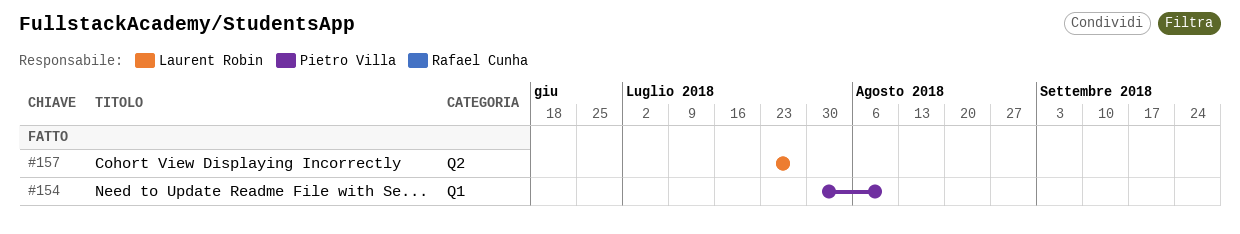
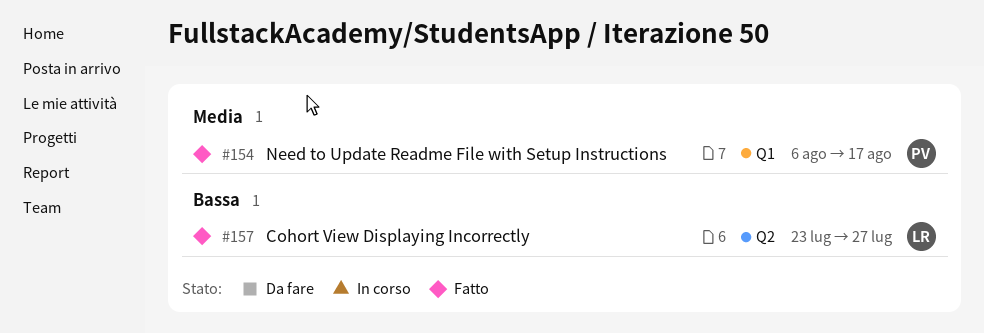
#154, start: Jul 30 -> Aug 6
#154, due: Aug 10 -> Aug 17

